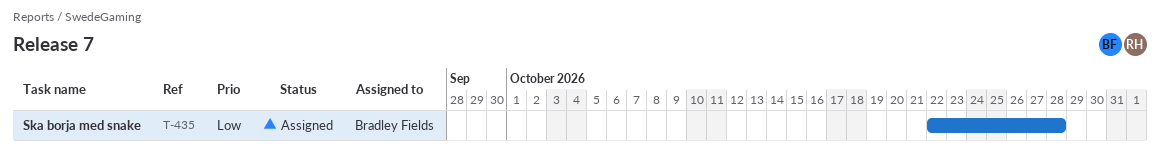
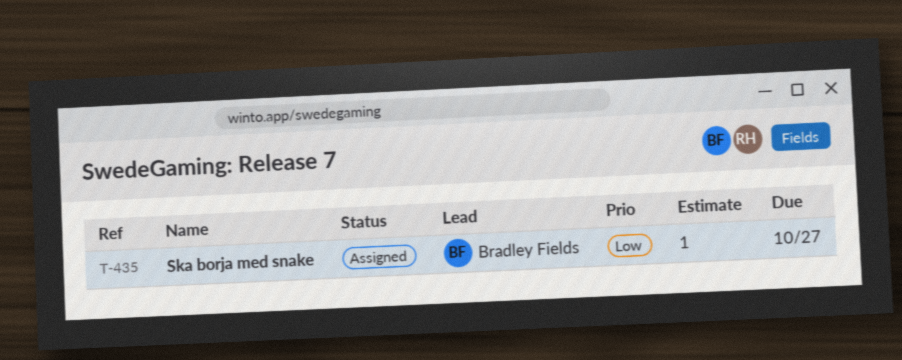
T-435, due: Oct 28 -> Oct 27

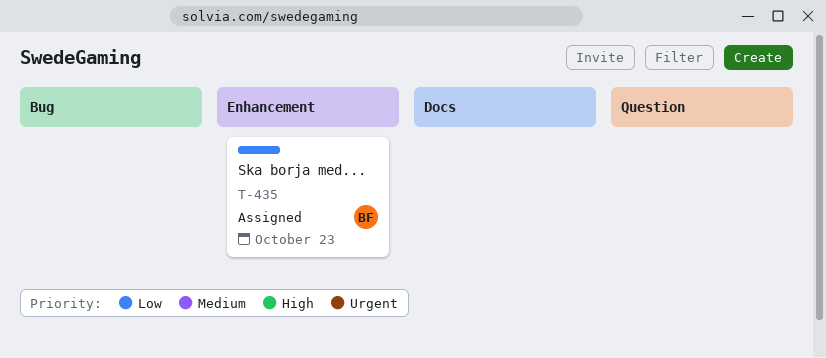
T-435, due: Oct 27 -> Oct 23

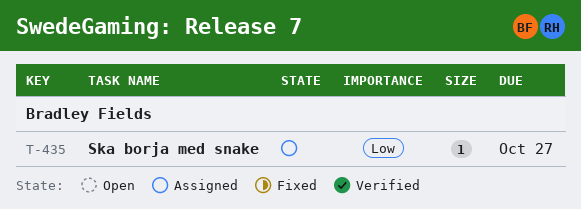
T-435, due: Oct 23 -> Oct 27

